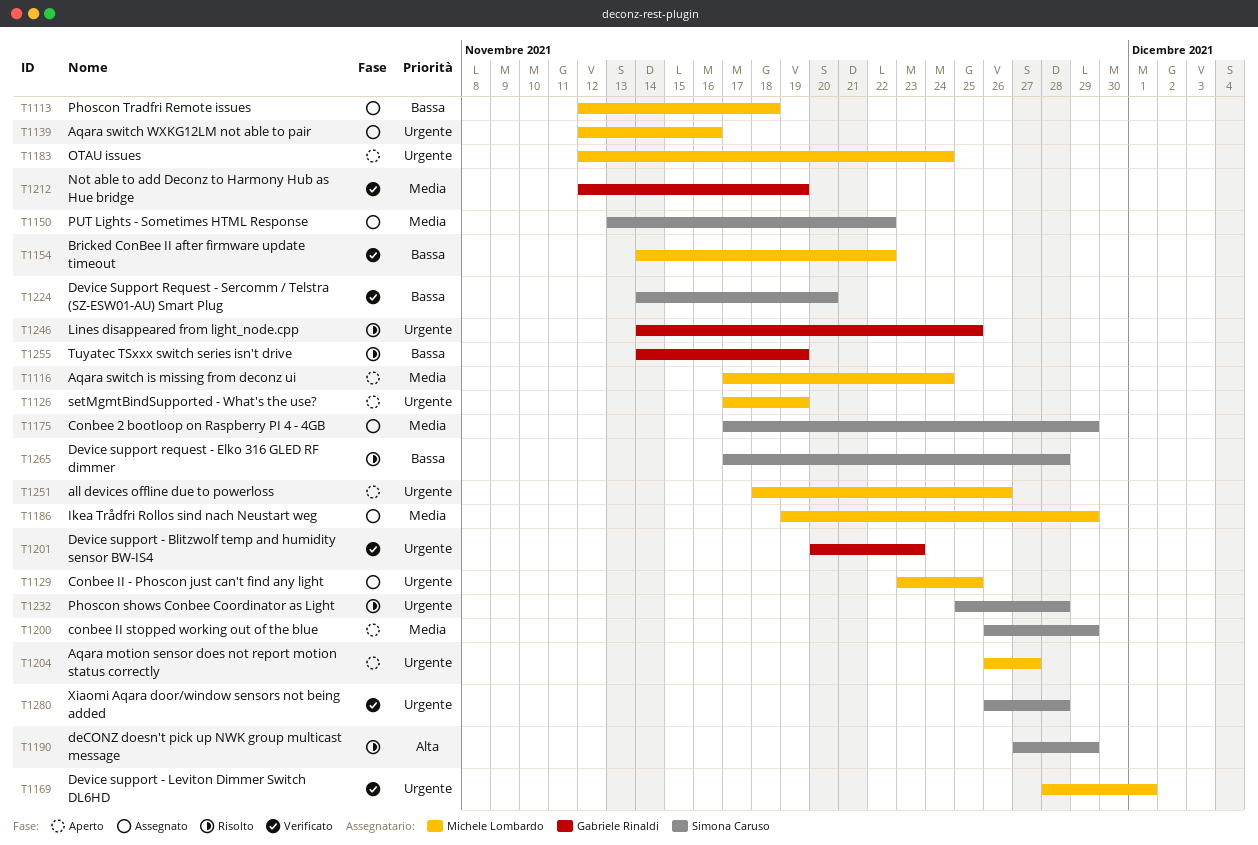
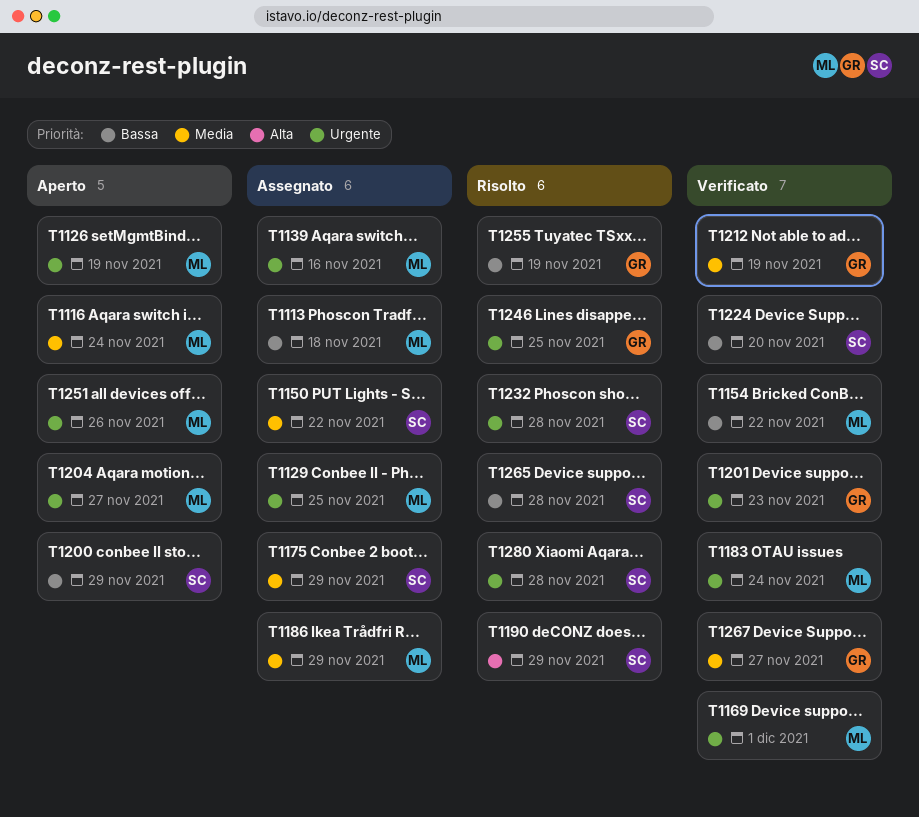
T1183, status: Aperto -> Verificato
T1200, priority: Media -> Bassa
T1267: none -> present
T1280, status: Verificato -> Risolto

